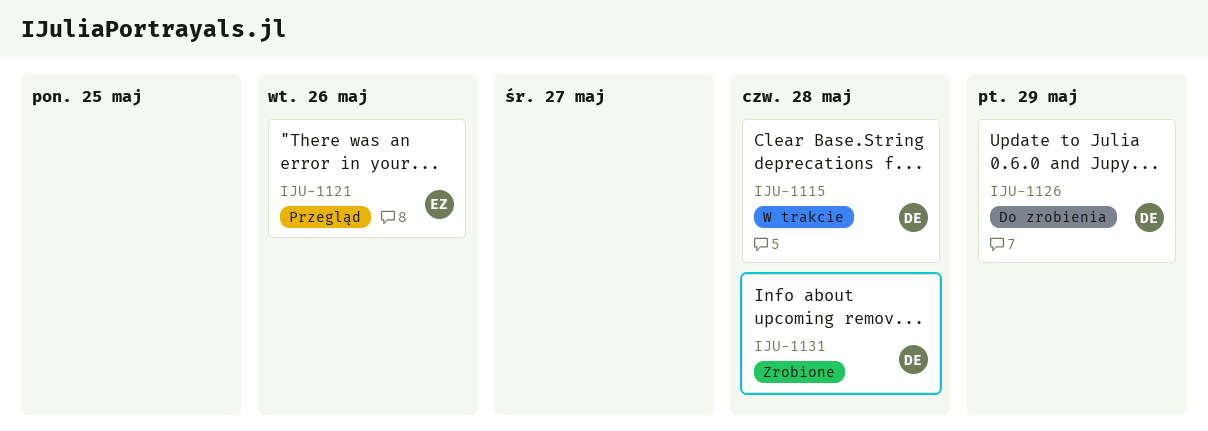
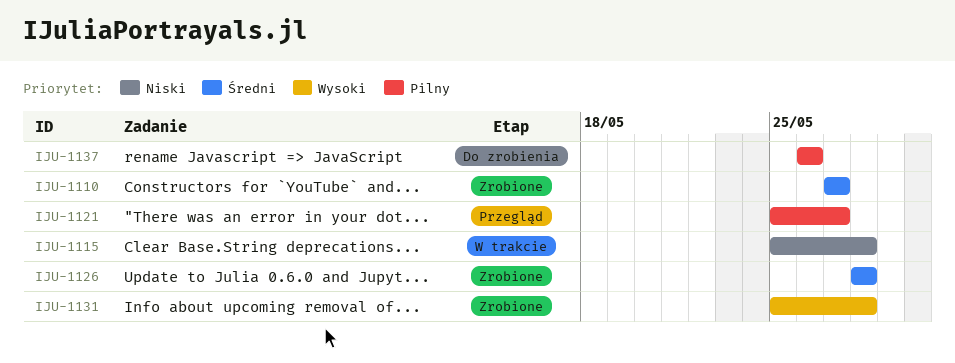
IJU-1110: none -> present
IJU-1121, due: May 26 -> May 27
IJU-1126, status: Do zrobienia -> Zrobione
IJU-1126, due: May 29 -> May 28
IJU-1137: none -> present

